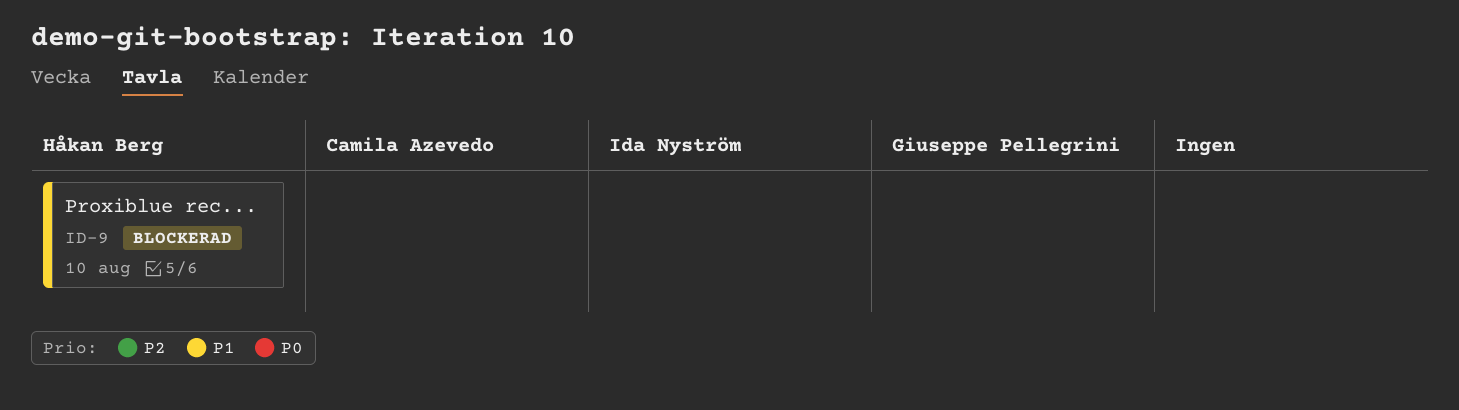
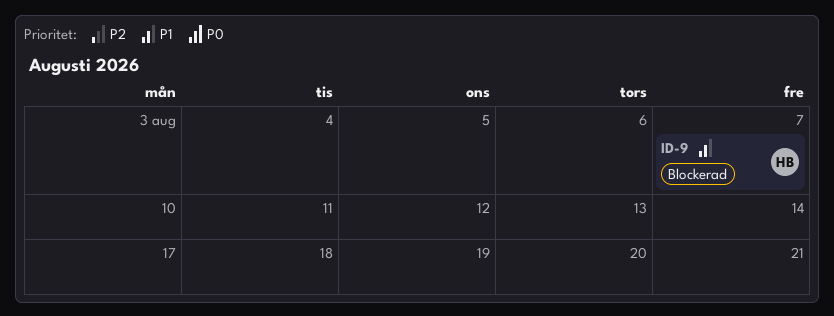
ID-9, due: Aug 10 -> Aug 7

